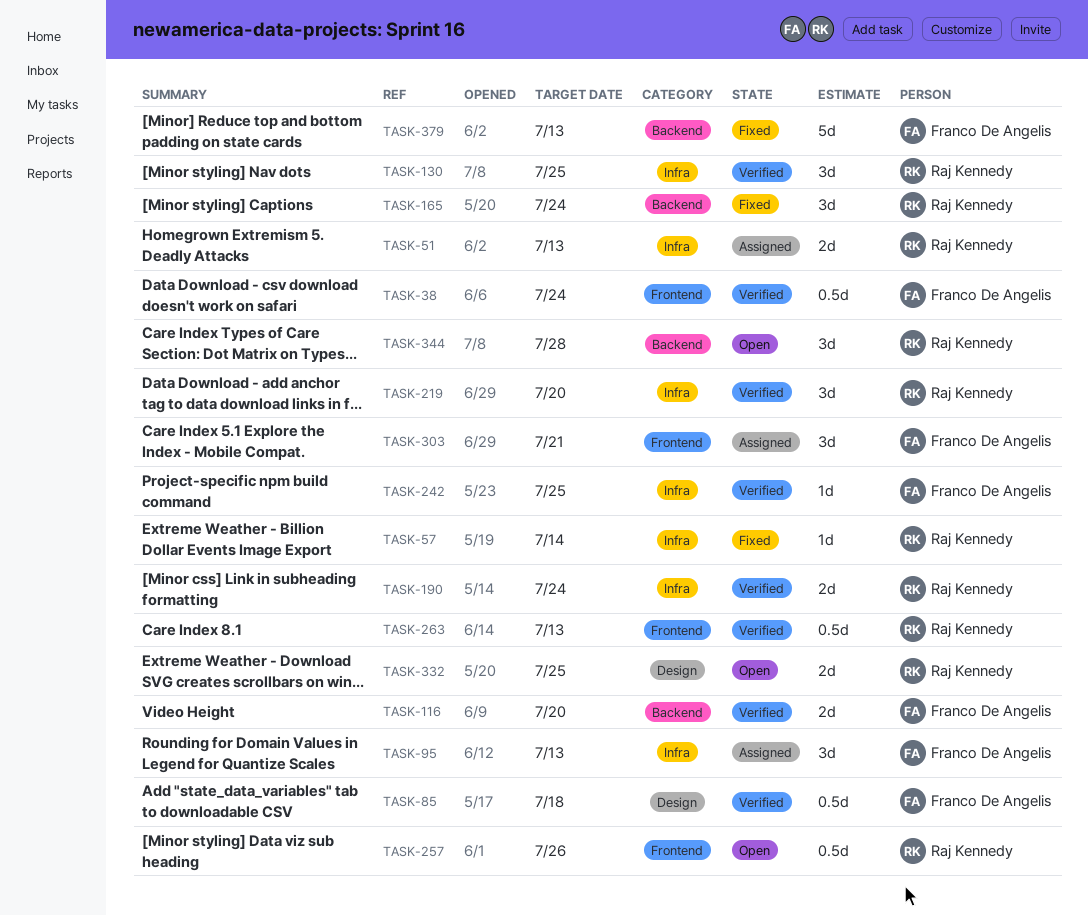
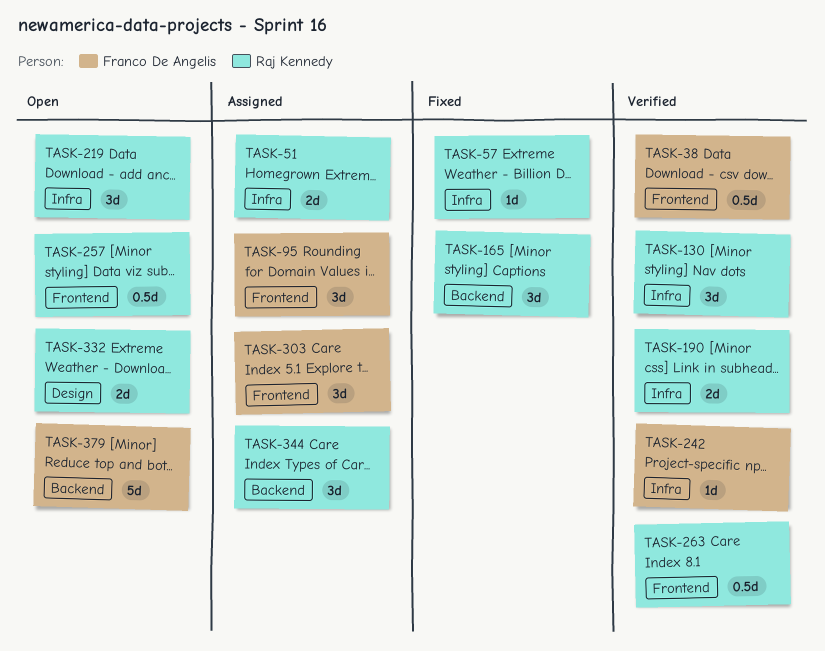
TASK-85: present -> none
TASK-95, label: Infra -> Frontend
TASK-116: present -> none
TASK-219, status: Verified -> Open
TASK-344, status: Open -> Assigned
TASK-379, status: Fixed -> Open

